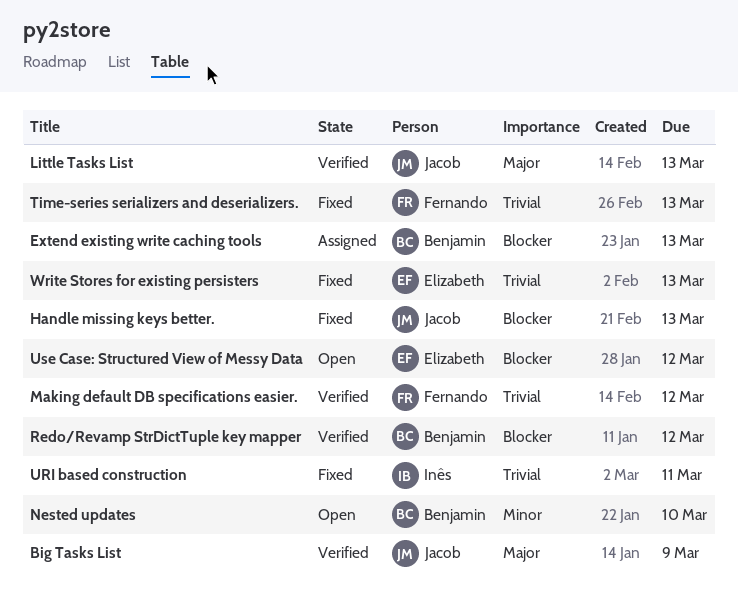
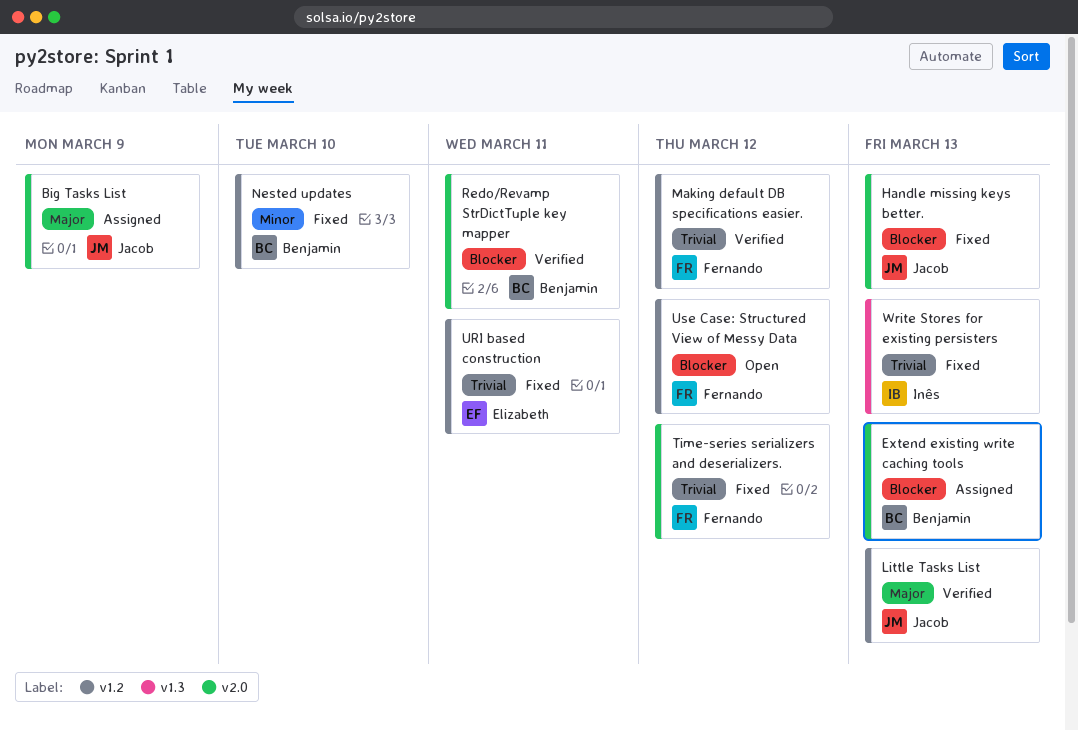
Big Tasks List, status: Verified -> Assigned
Nested updates, status: Open -> Fixed
Redo/Revamp StrDictTuple key mapper, due: Mar 12 -> Mar 11
Time-series serializers and deserializers., due: Mar 13 -> Mar 12
URI based construction, owner: Inês -> Elizabeth
Use Case: Structured View of Messy Data, owner: Elizabeth -> Fernando
Write Stores for existing persisters, owner: Elizabeth -> Inês

